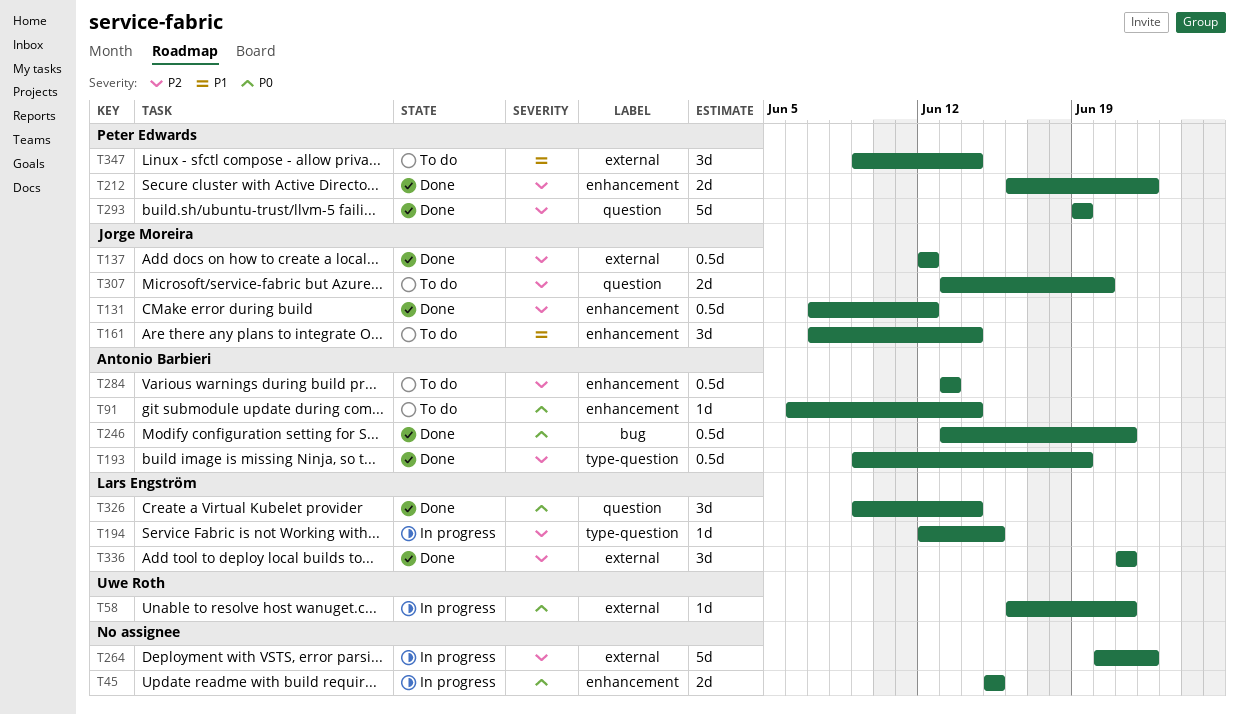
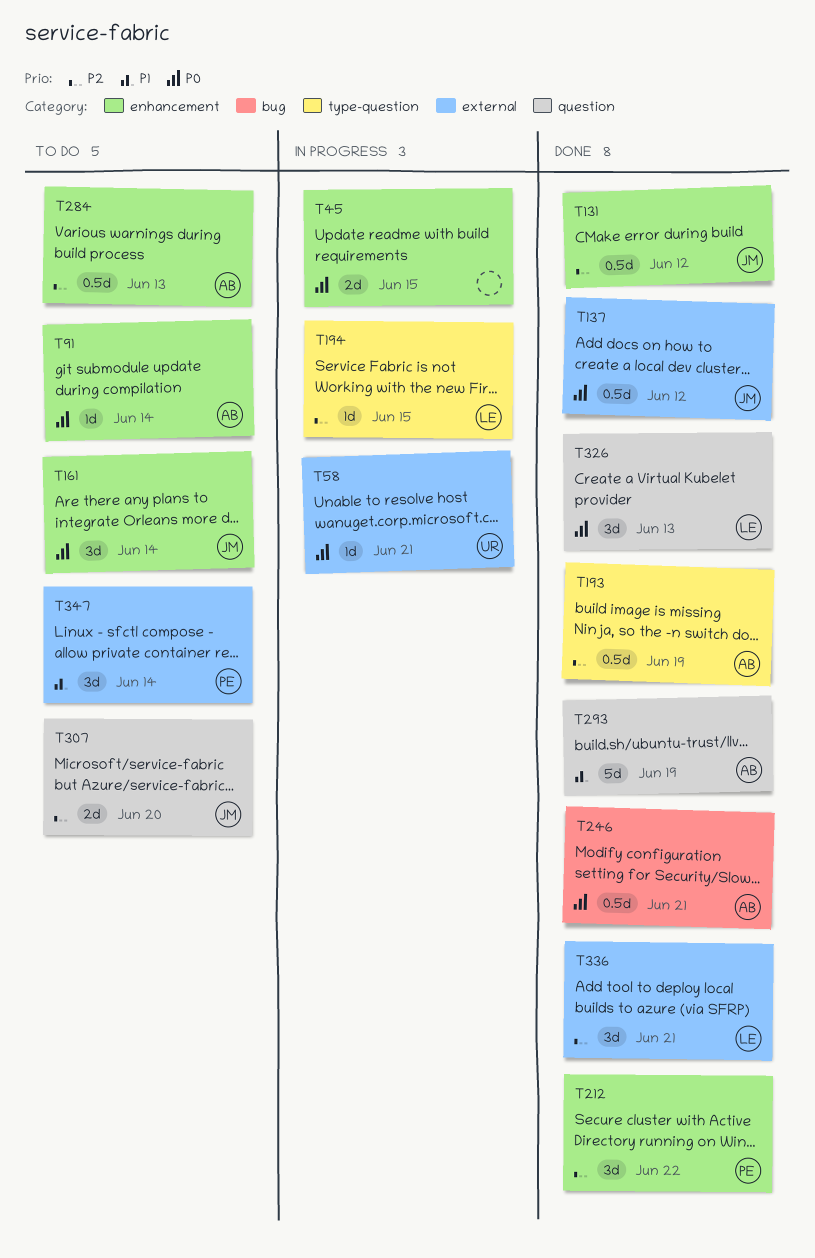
T137, priority: P2 -> P0
T161, priority: P1 -> P0
T212, estimate: 2d -> 3d
T264: present -> none
T293, owner: Peter Edwards -> Antonio Barbieri
T293, priority: P2 -> P1
T326, due: Jun 14 -> Jun 13

